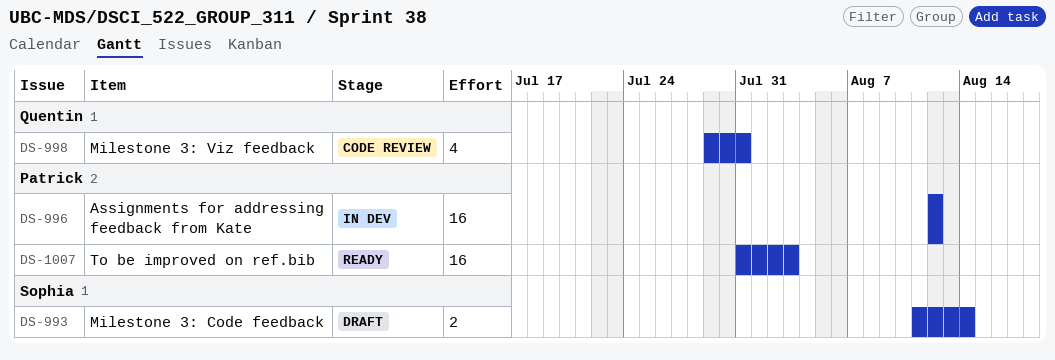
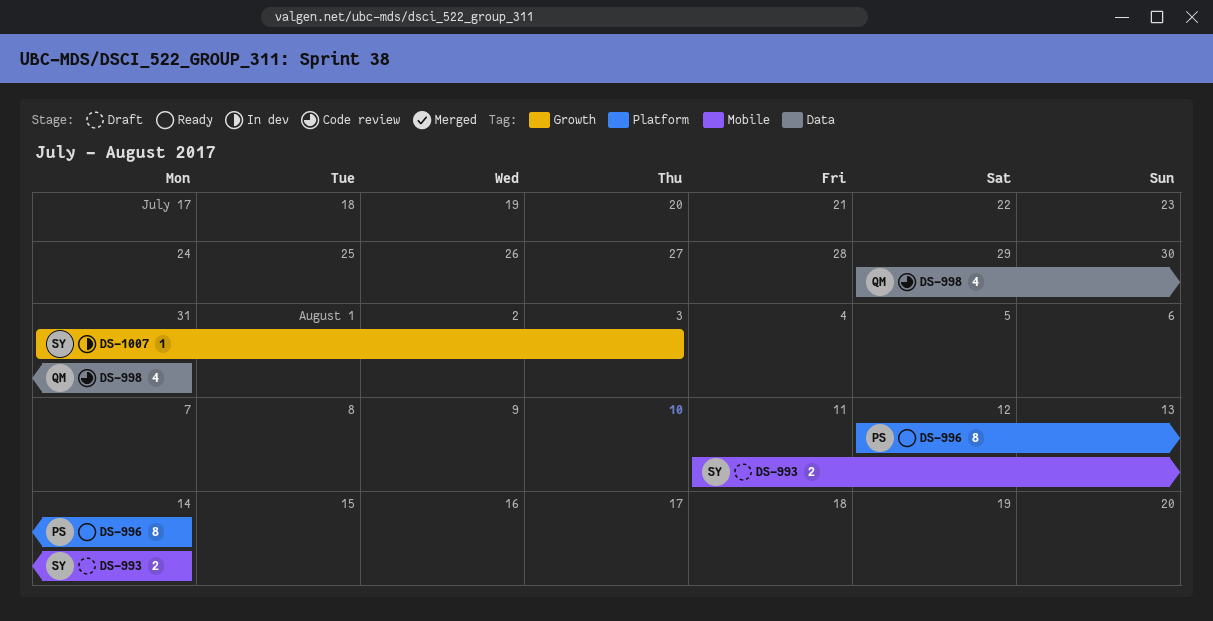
DS-996, status: In dev -> Ready
DS-996, estimate: 16 -> 8
DS-996, due: Aug 12 -> Aug 14
DS-1007, status: Ready -> In dev
DS-1007, owner: Patrick -> Sophia
DS-1007, estimate: 16 -> 1

